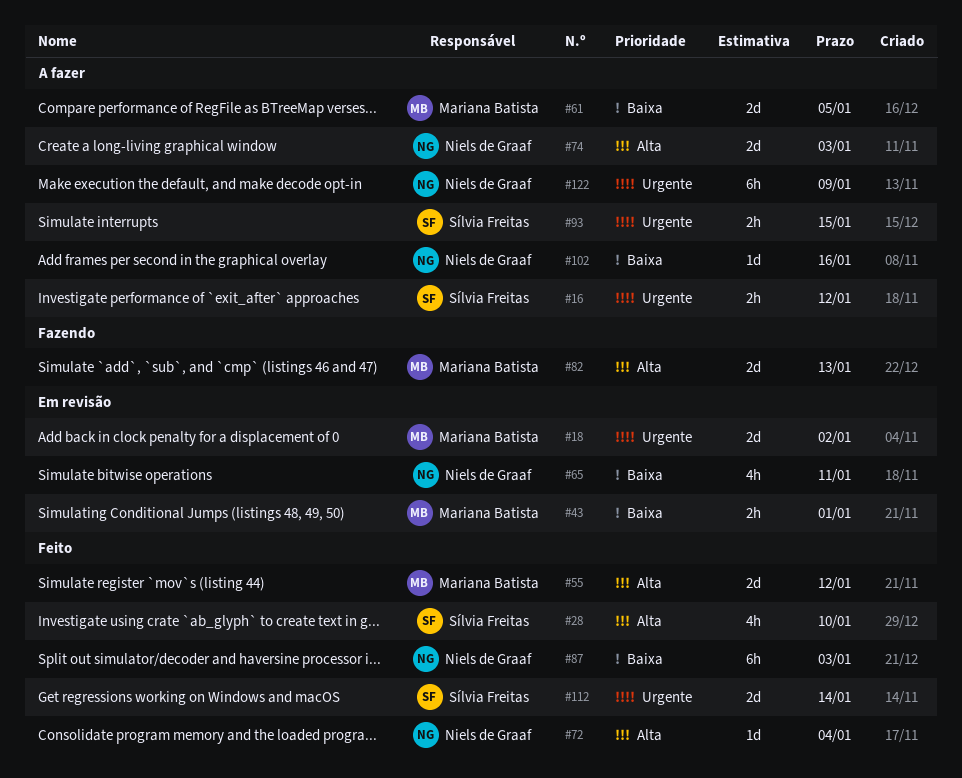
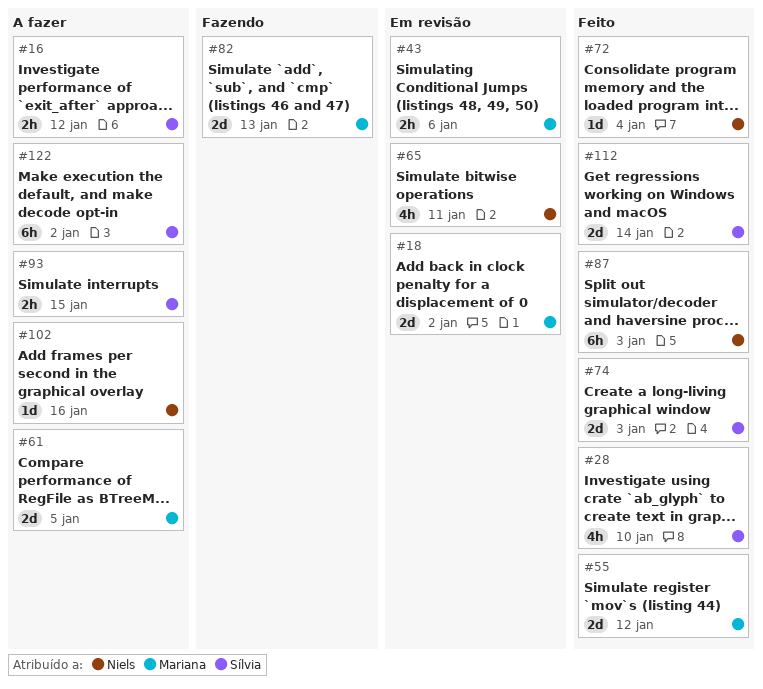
#43, due: Jan 1 -> Jan 6
#74, status: A fazer -> Feito
#74, owner: Niels de Graaf -> Sílvia Freitas
#122, owner: Niels de Graaf -> Sílvia Freitas
#122, due: Jan 9 -> Jan 2

